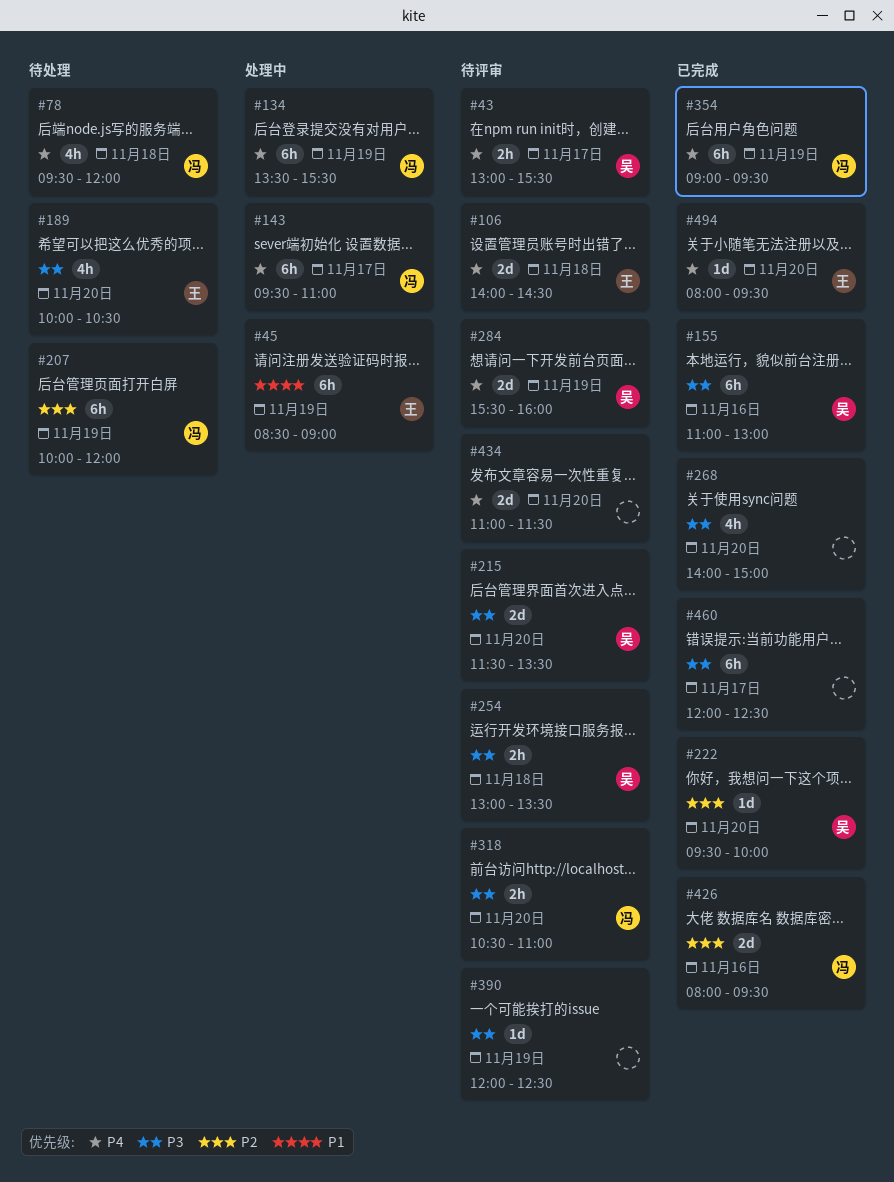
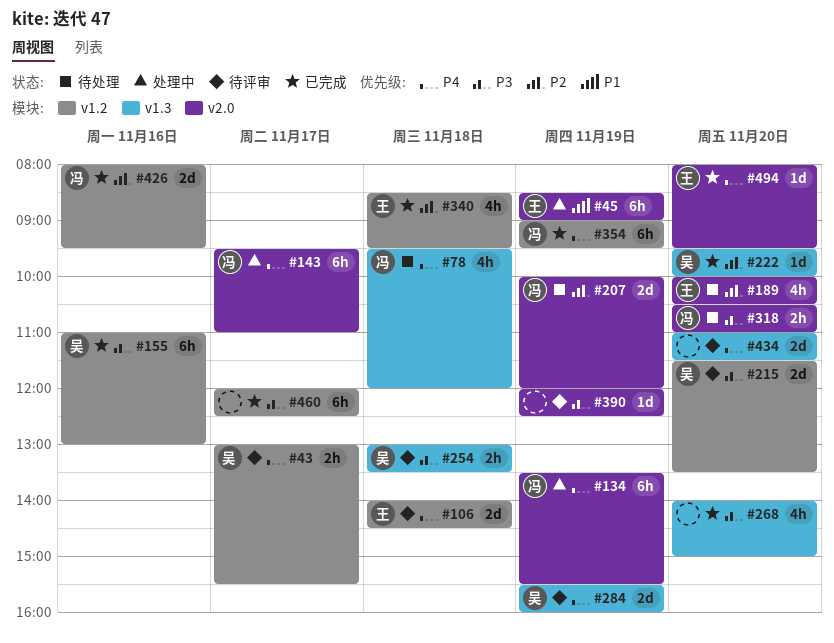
#189, priority: P3 -> P2
#207, estimate: 6h -> 2d
#318, status: 待评审 -> 待处理
#340: none -> present

